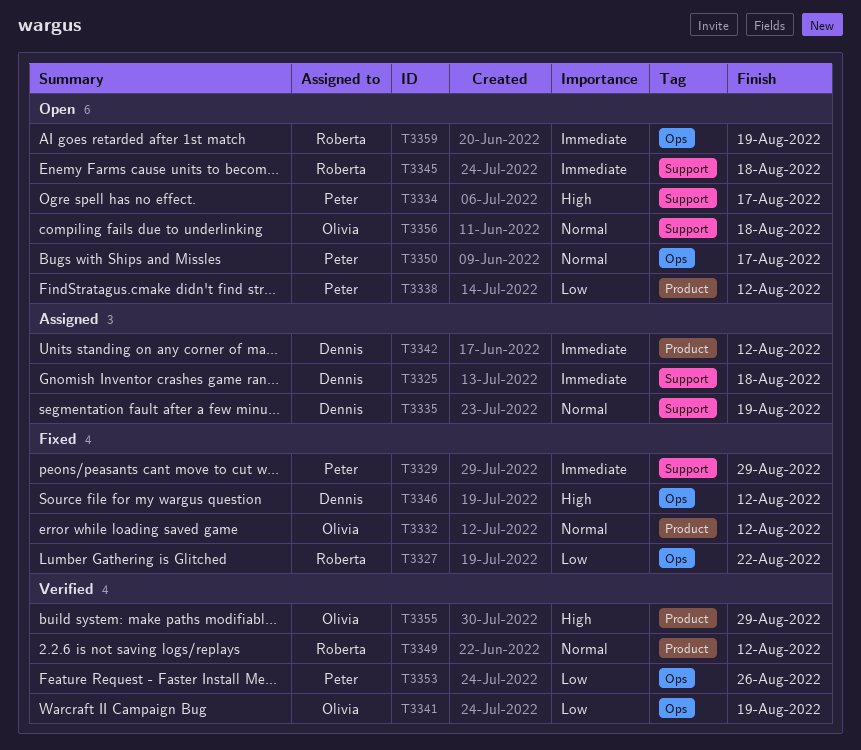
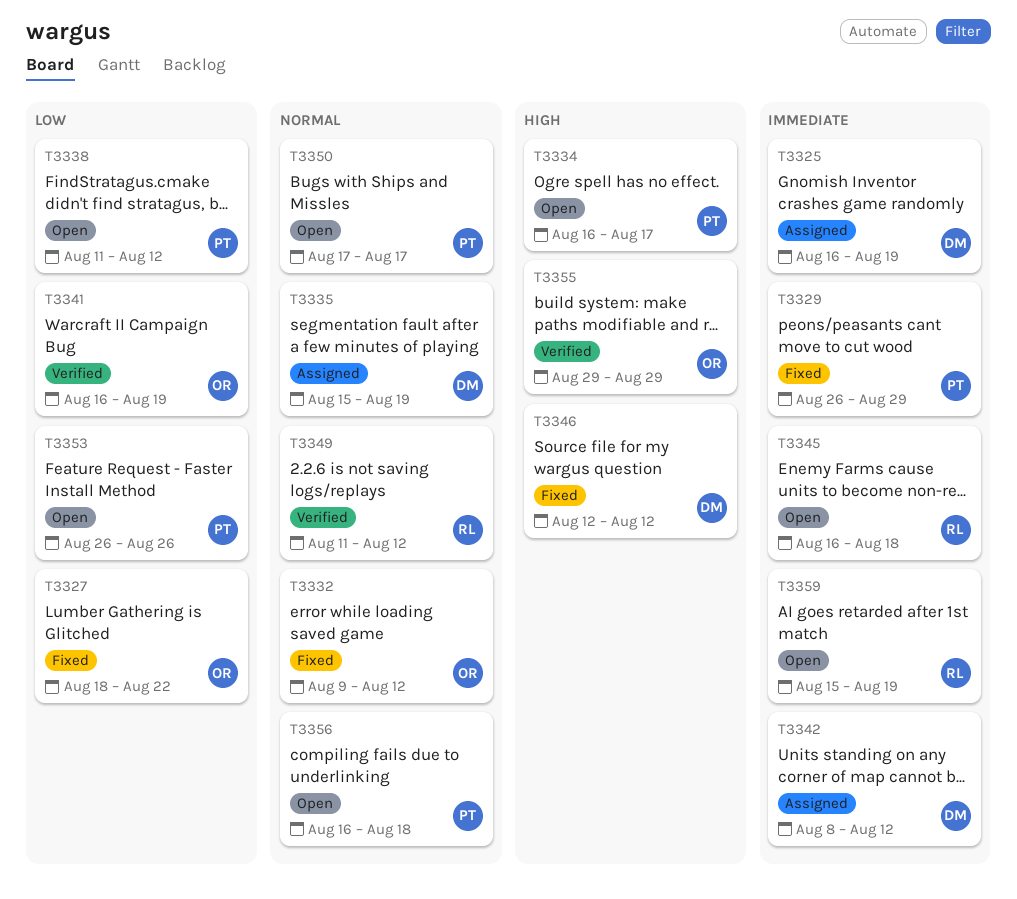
T3325, due: Aug 18 -> Aug 19
T3327, owner: Roberta -> Olivia
T3353, status: Verified -> Open
T3356, owner: Olivia -> Peter

